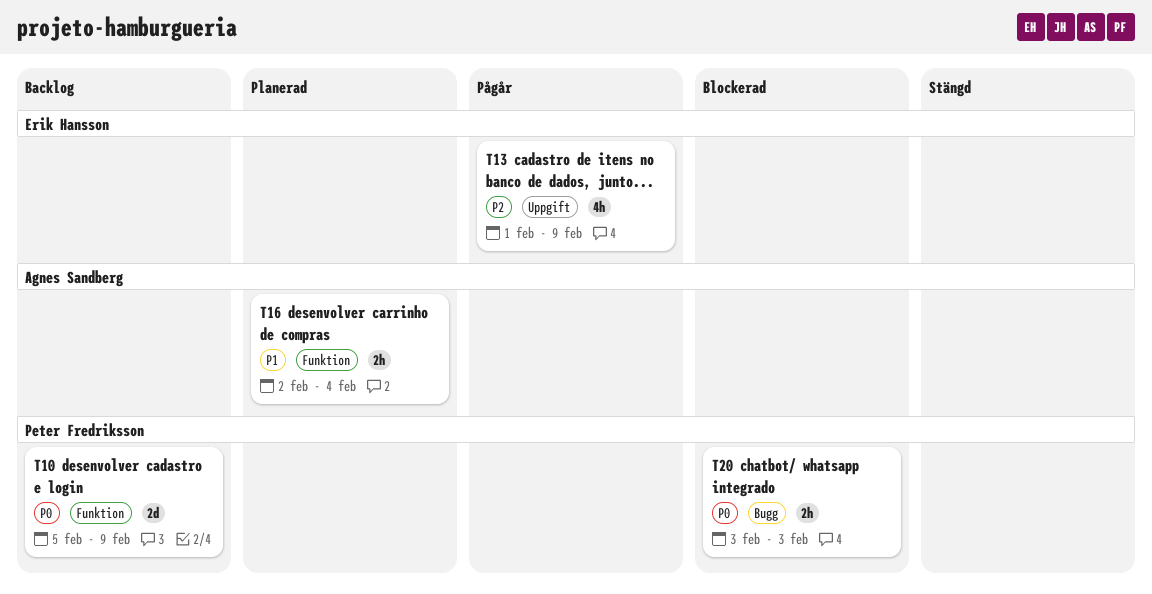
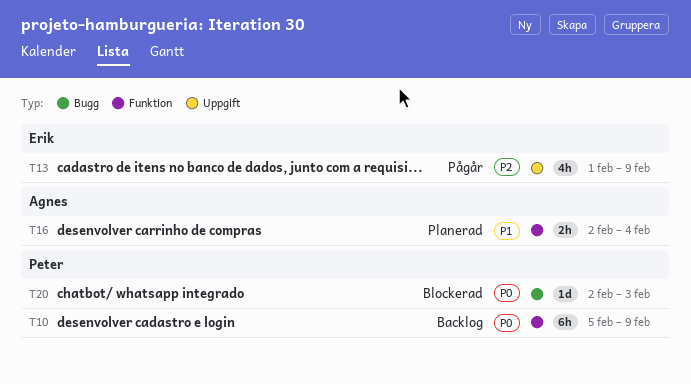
T10, estimate: 2d -> 6h
T20, estimate: 2h -> 1d
T20, start: Feb 3 -> Feb 2

